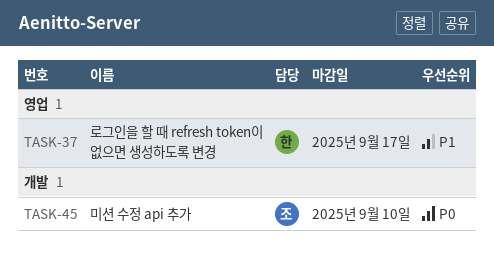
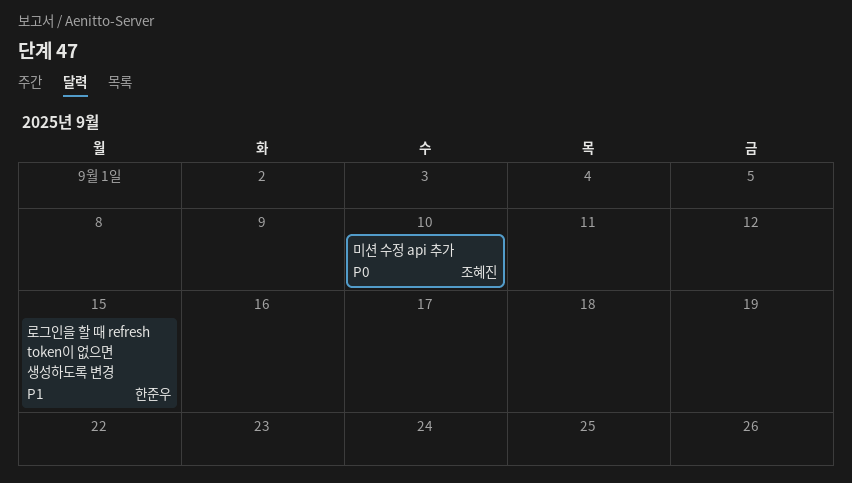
로그인을 할 때 refresh token이 없으면 생성하도록 변경, due: Sep 17 -> Sep 15

